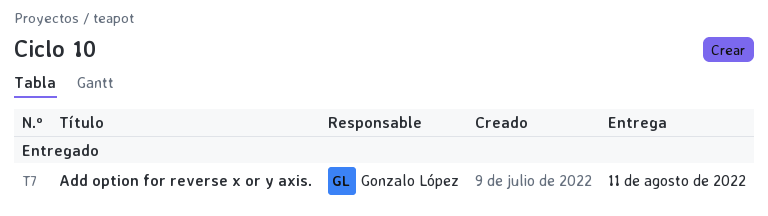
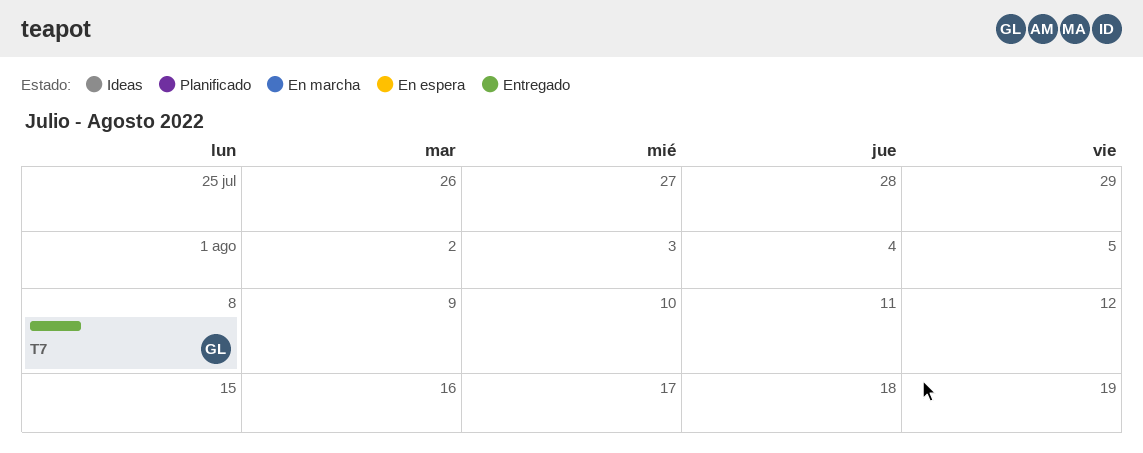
T7, due: Aug 11 -> Aug 8

